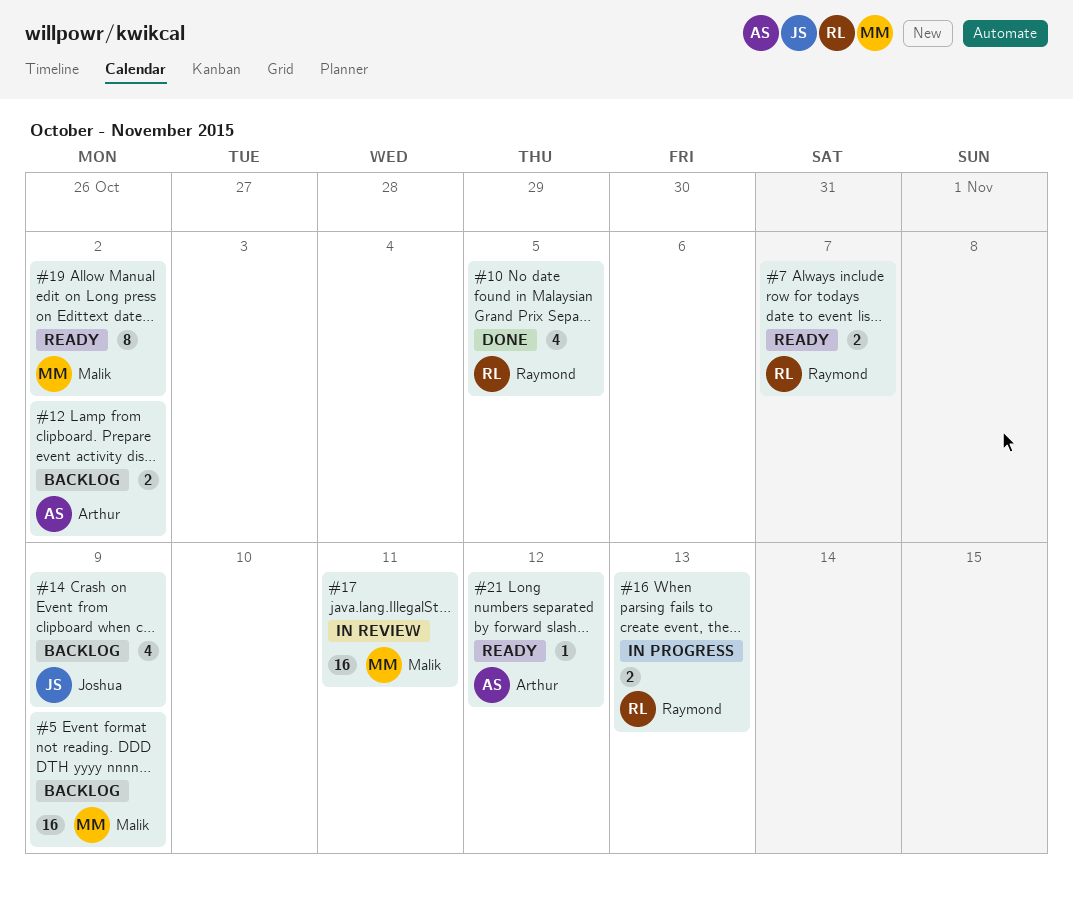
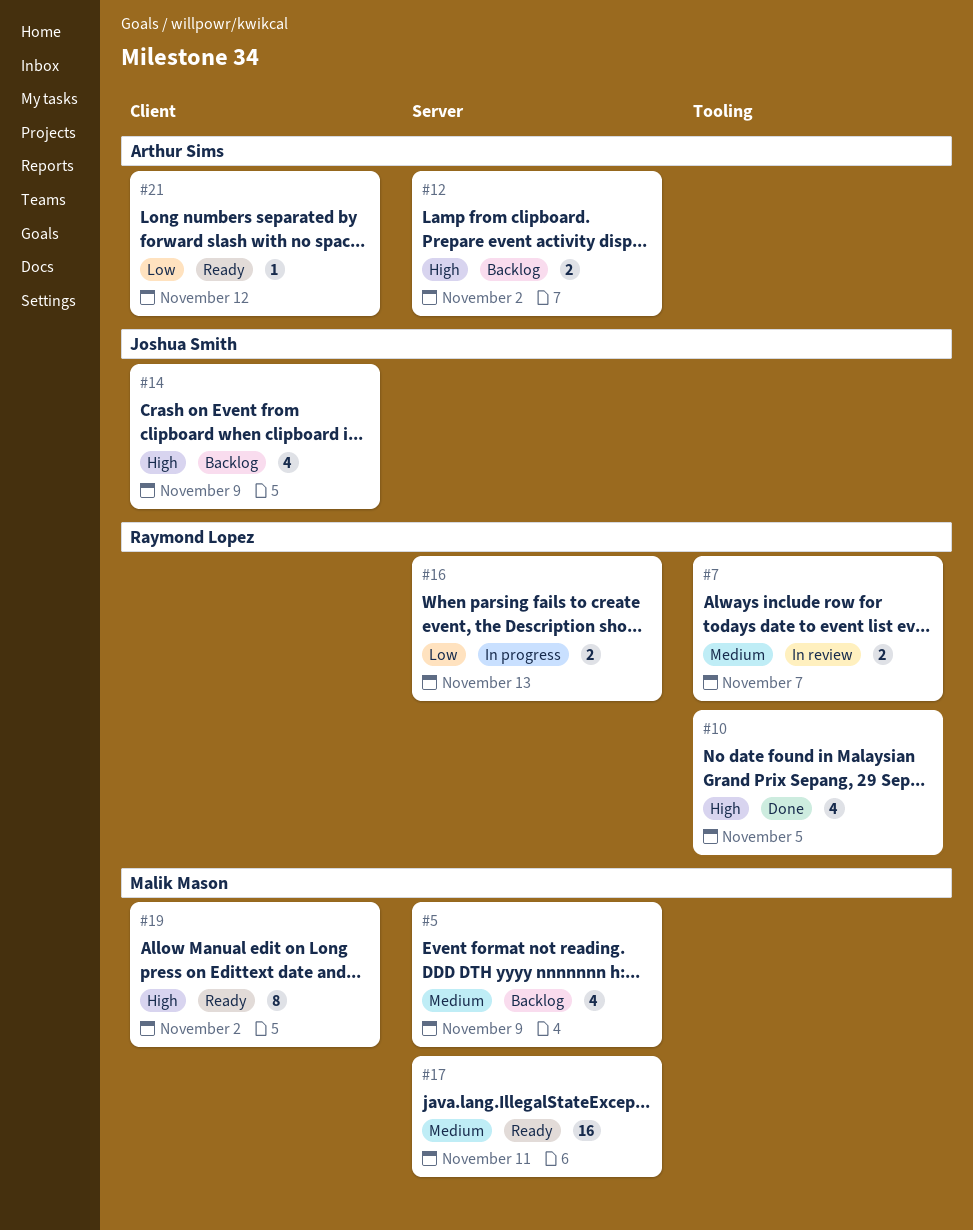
#5, estimate: 16 -> 4
#7, status: Ready -> In review
#17, status: In review -> Ready

